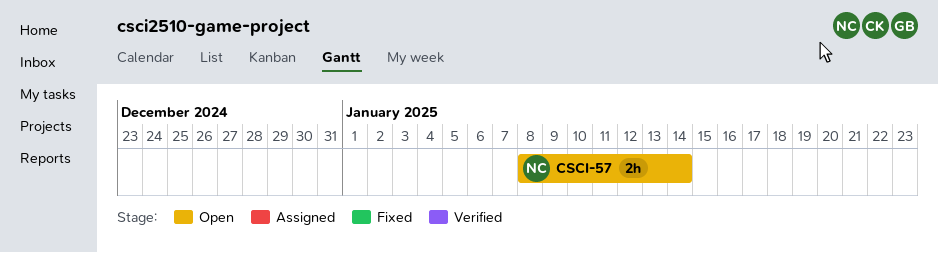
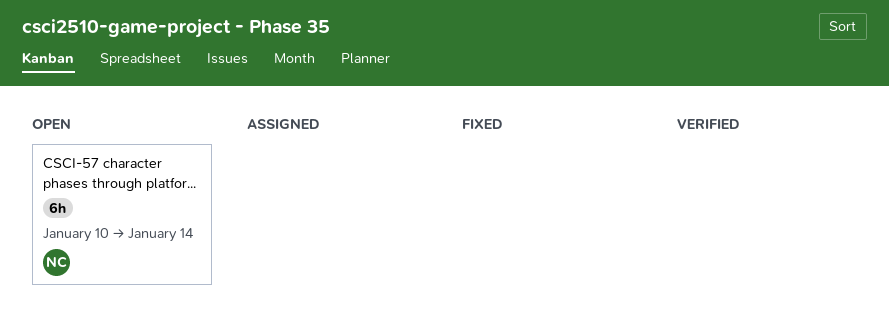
CSCI-57, estimate: 2h -> 6h
CSCI-57, start: Jan 8 -> Jan 10

